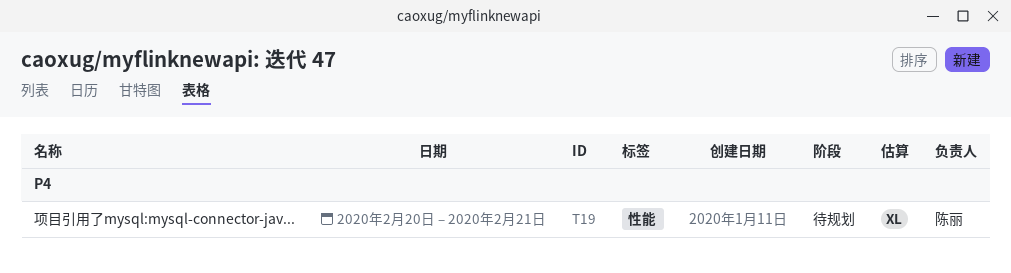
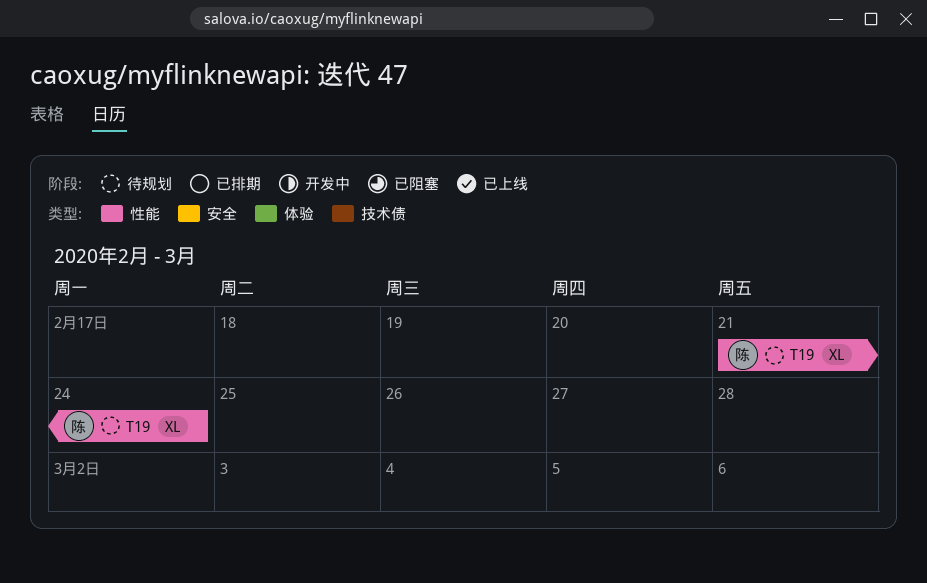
T19, start: Feb 20 -> Feb 21
T19, due: Feb 21 -> Feb 24

